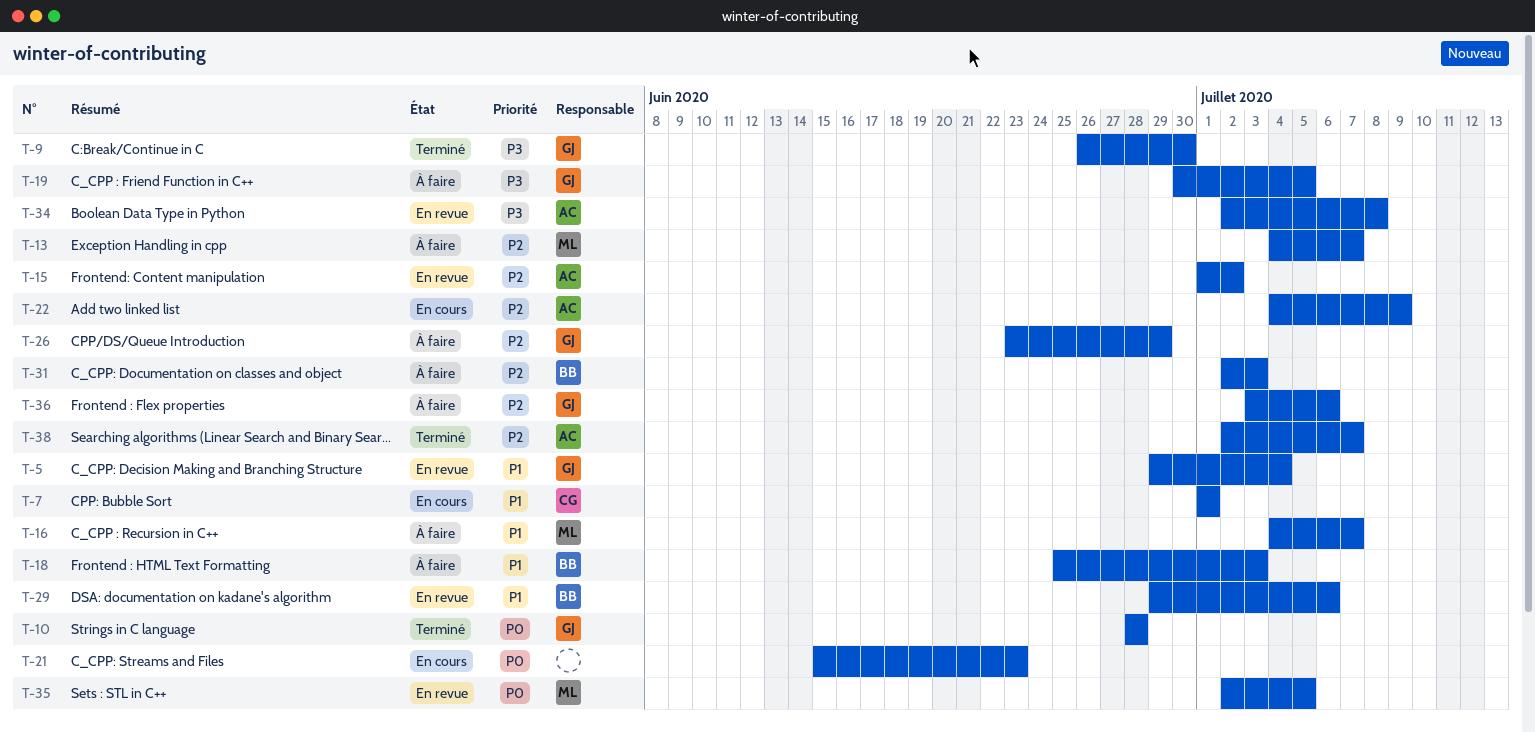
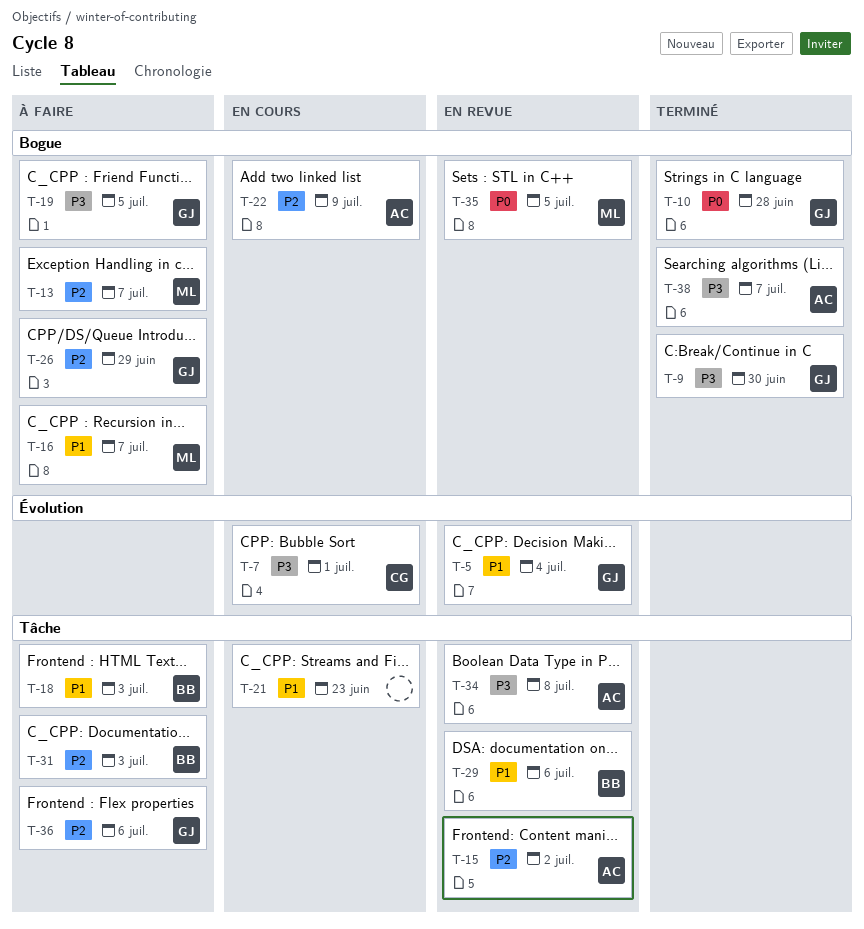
T-7, priority: P1 -> P3
T-21, priority: P0 -> P1
T-38, priority: P2 -> P3

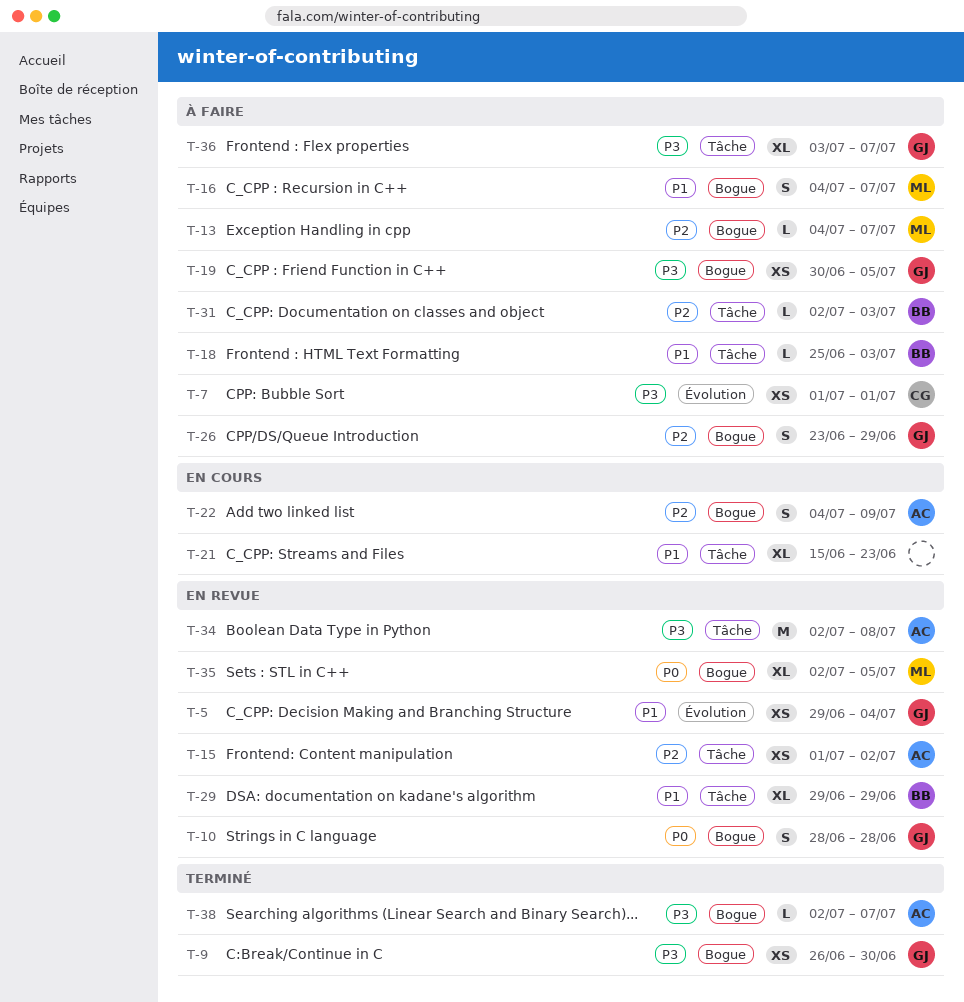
T-7, status: En cours -> À faire
T-10, status: Terminé -> En revue
T-29, due: Jul 6 -> Jun 29
T-36, priority: P2 -> P3
T-36, due: Jul 6 -> Jul 7

